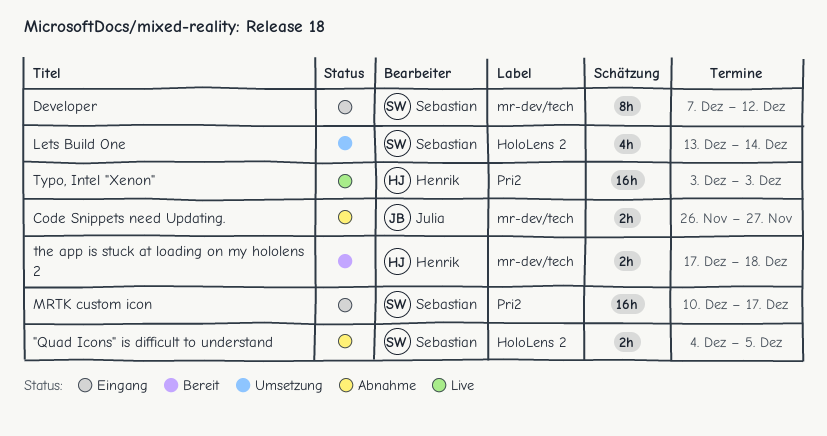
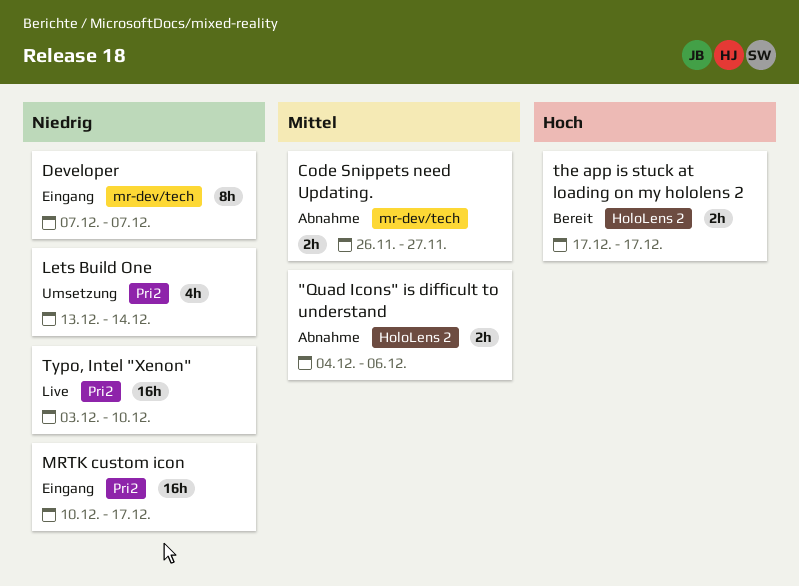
"Quad Icons" is difficult to understand, due: Dec 5 -> Dec 6
Developer, due: Dec 12 -> Dec 7
Lets Build One, label: HoloLens 2 -> Pri2
the app is stuck at loading on my hololens 2, label: mr-dev/tech -> HoloLens 2
the app is stuck at loading on my hololens 2, due: Dec 18 -> Dec 17
Typo, Intel "Xenon", due: Dec 3 -> Dec 10

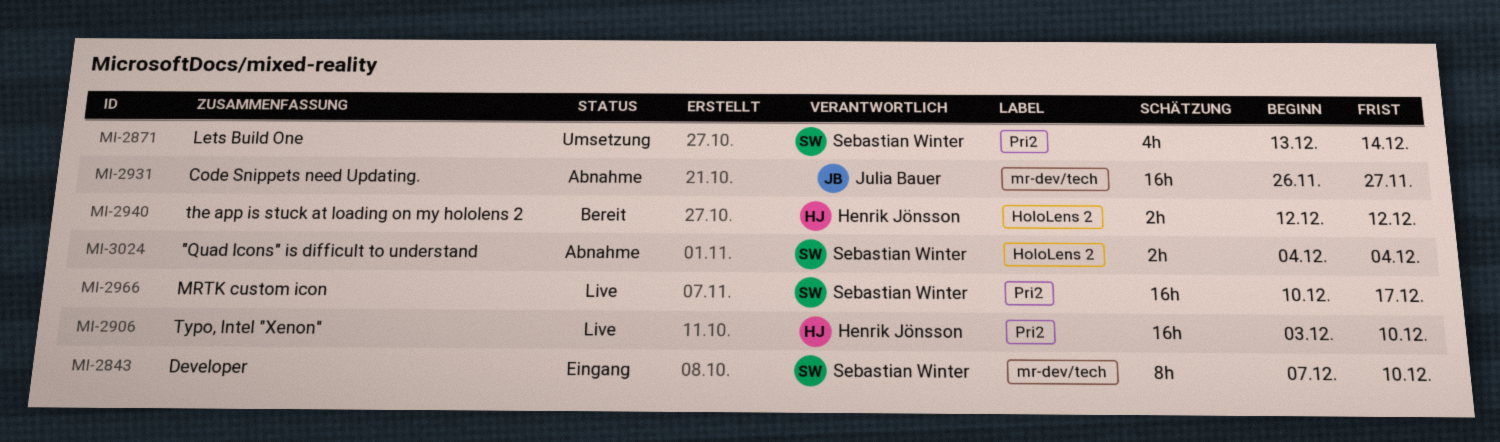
"Quad Icons" is difficult to understand, due: Dec 6 -> Dec 4
Code Snippets need Updating., estimate: 2h -> 16h
Developer, due: Dec 7 -> Dec 10
MRTK custom icon, status: Eingang -> Live
the app is stuck at loading on my hololens 2, start: Dec 17 -> Dec 12
the app is stuck at loading on my hololens 2, due: Dec 17 -> Dec 12

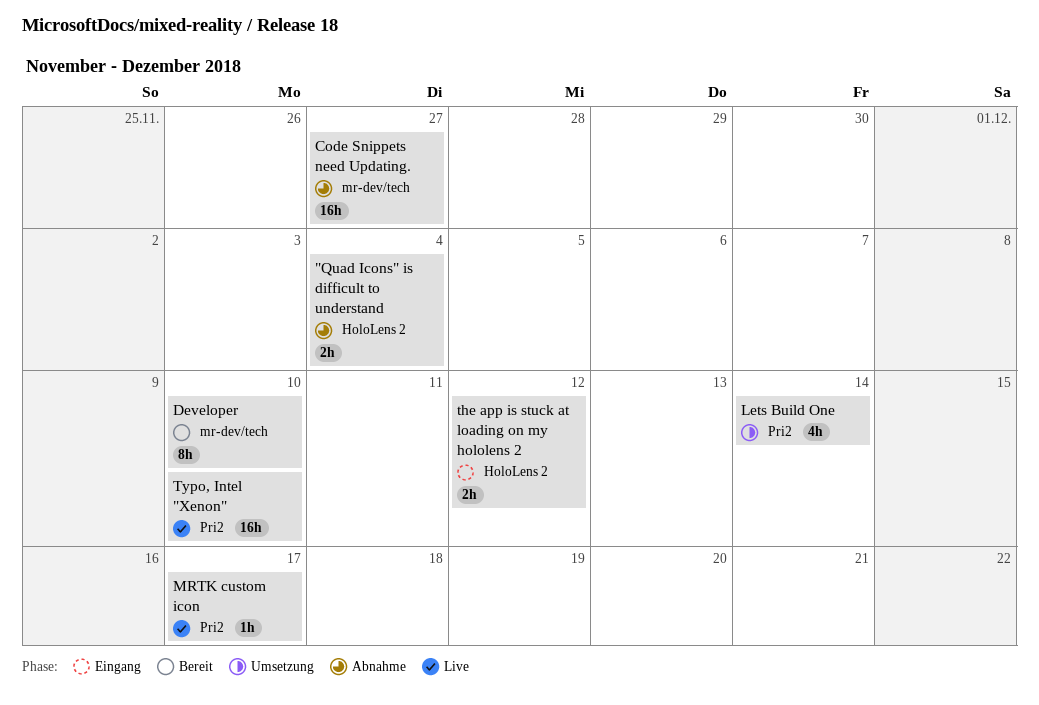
Developer, status: Eingang -> Bereit
MRTK custom icon, estimate: 16h -> 1h
the app is stuck at loading on my hololens 2, status: Bereit -> Eingang

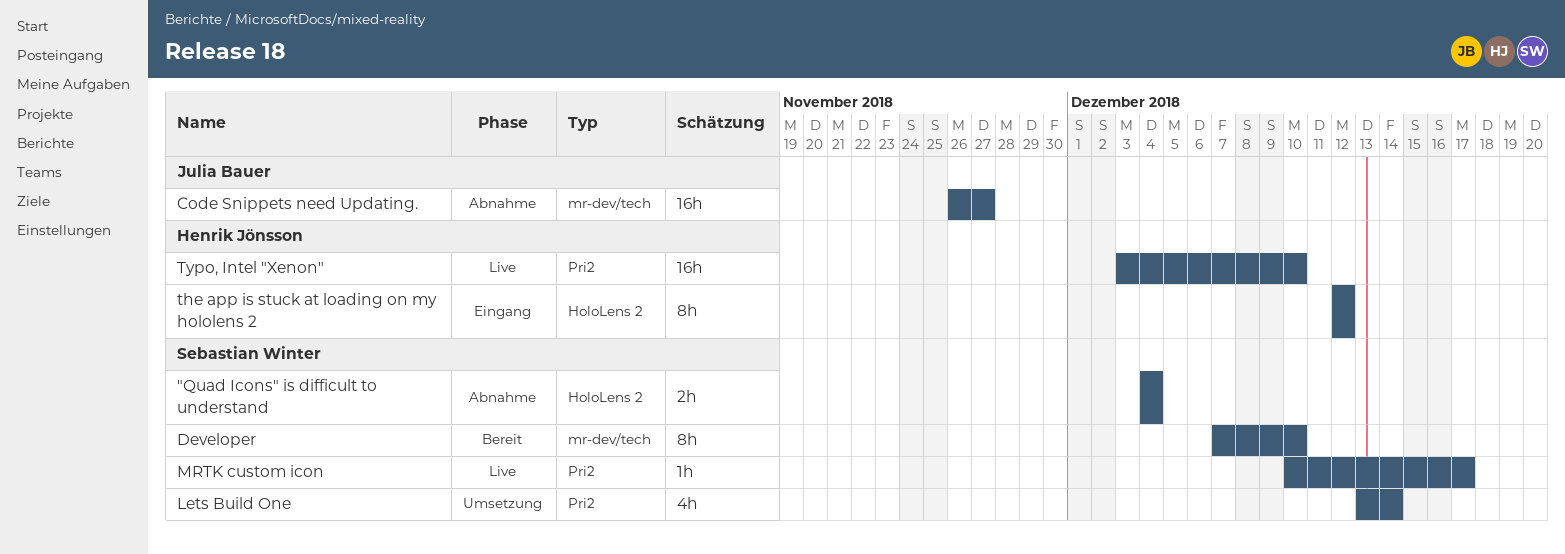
the app is stuck at loading on my hololens 2, estimate: 2h -> 8h

